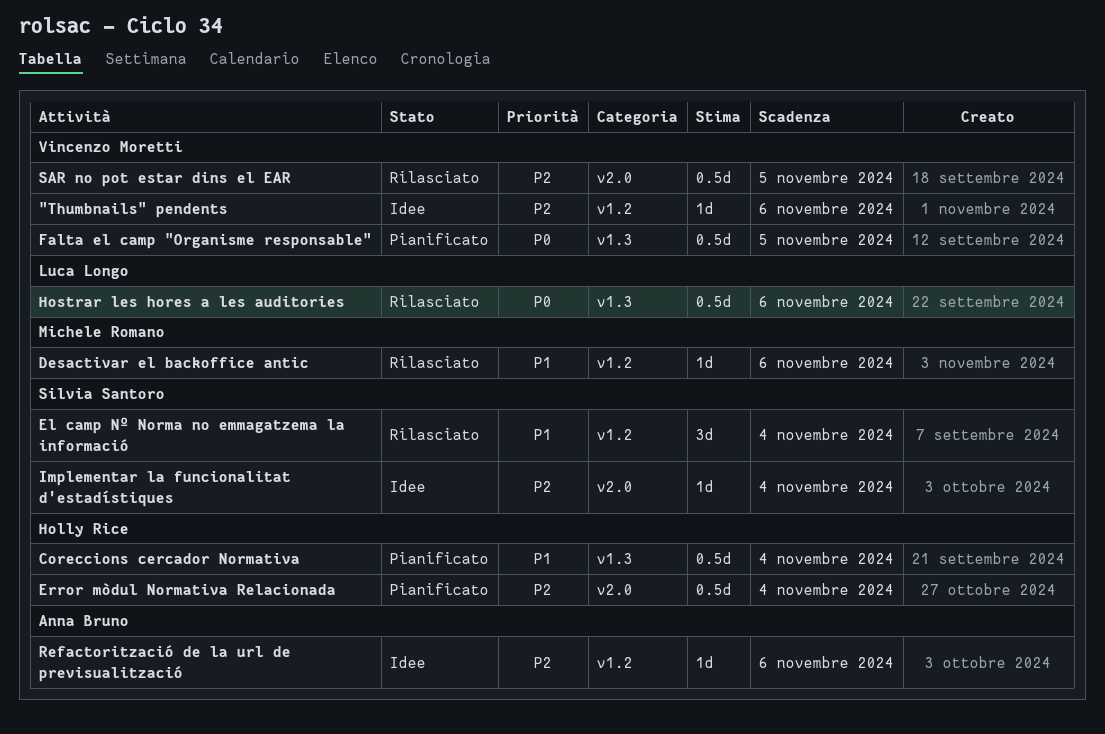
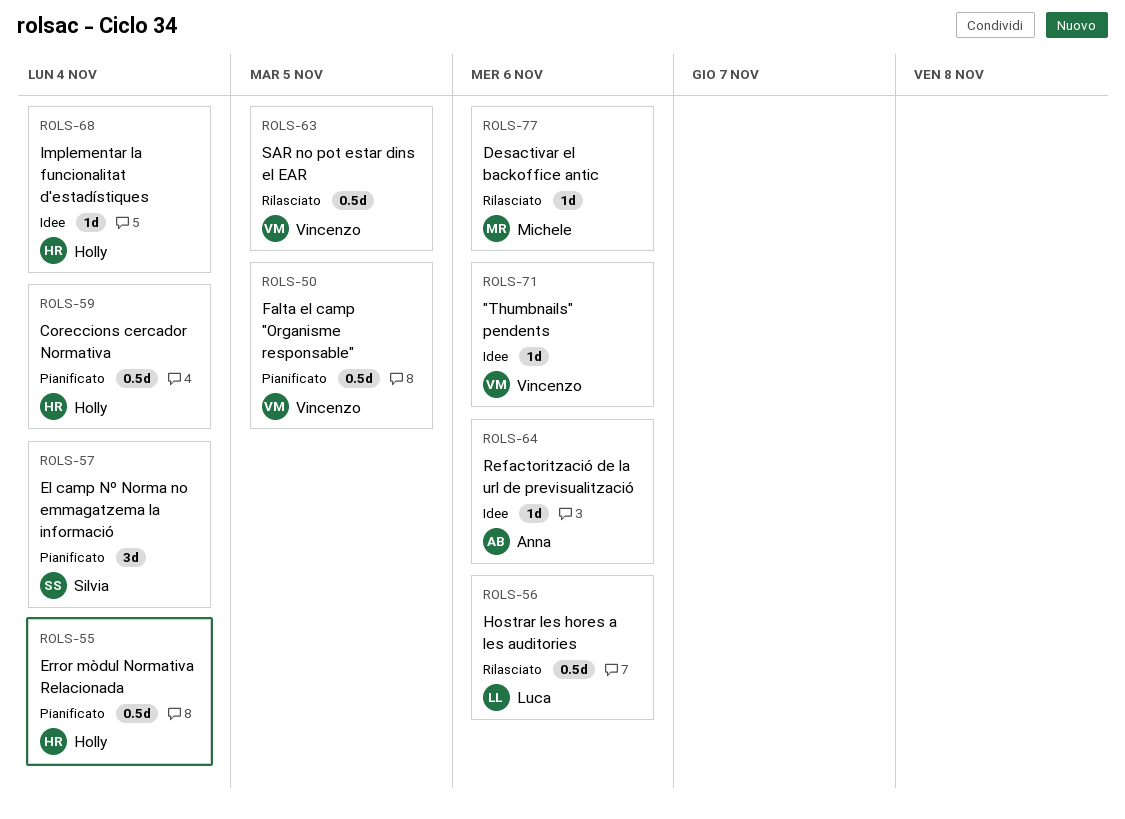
El camp Nº Norma no emmagatzema la informació, status: Rilasciato -> Pianificato
Implementar la funcionalitat d'estadístiques, owner: Silvia Santoro -> Holly Rice

